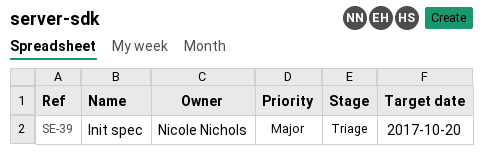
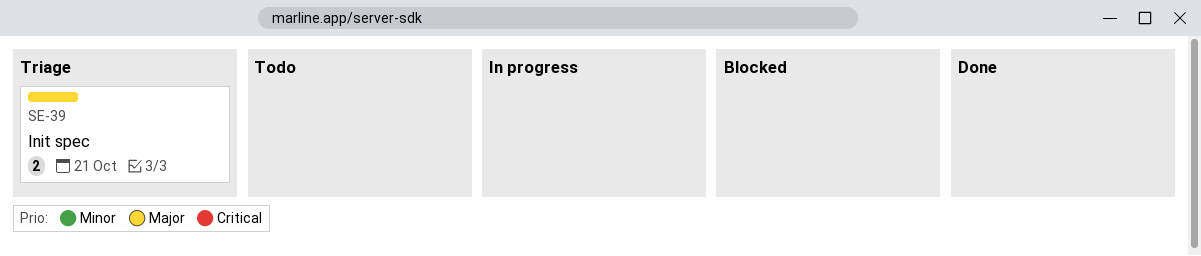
SE-39, due: Oct 20 -> Oct 21

